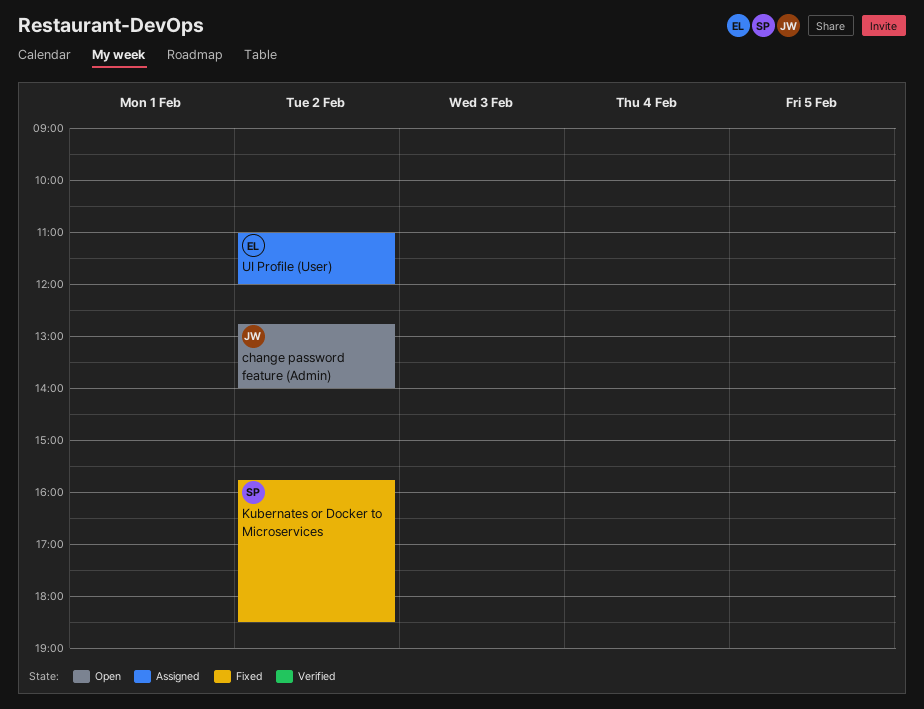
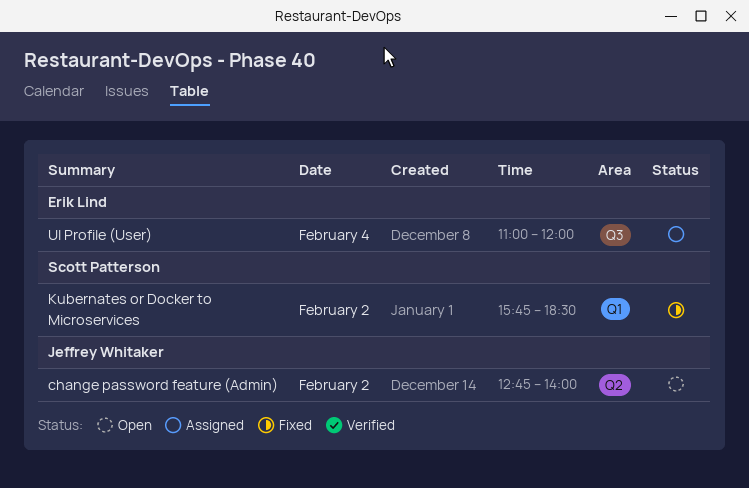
UI Profile (User), day: Feb 2 -> Feb 4

